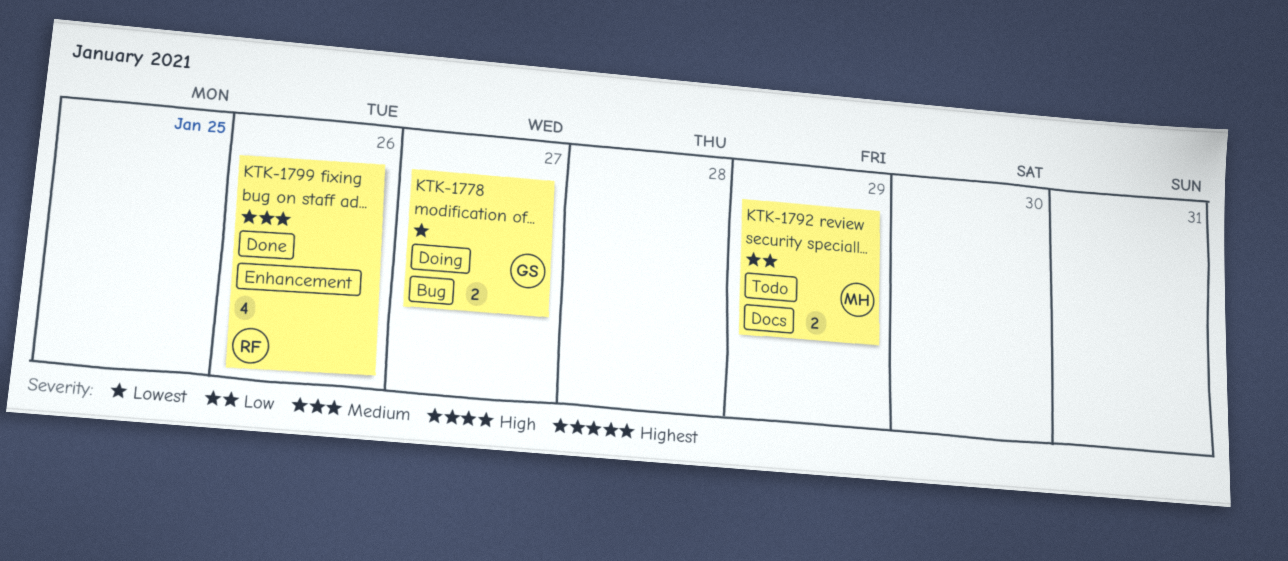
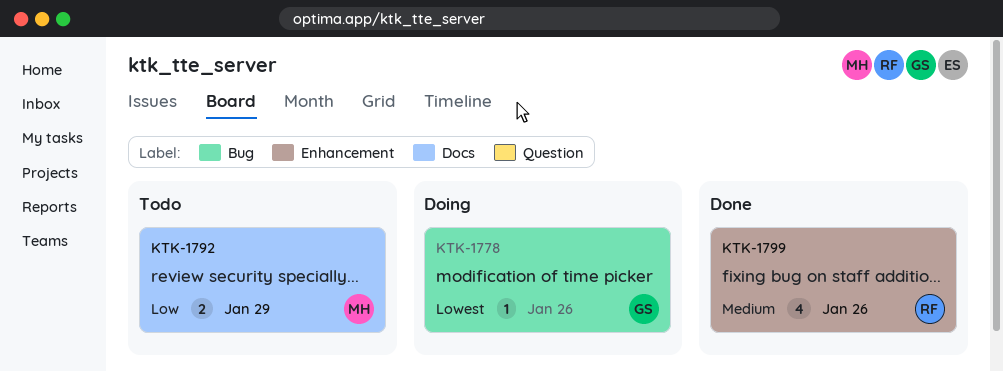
KTK-1778, estimate: 2 -> 1
KTK-1778, day: Jan 27 -> Jan 26

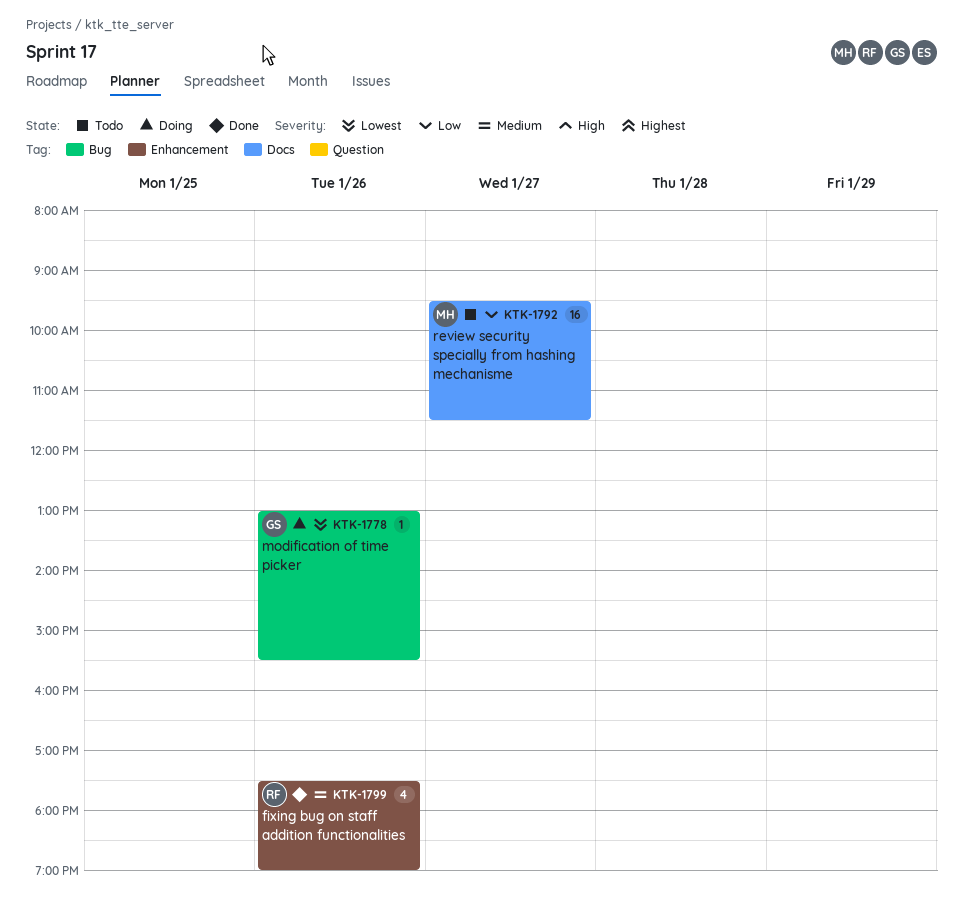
KTK-1792, estimate: 2 -> 16
KTK-1792, day: Jan 29 -> Jan 27

